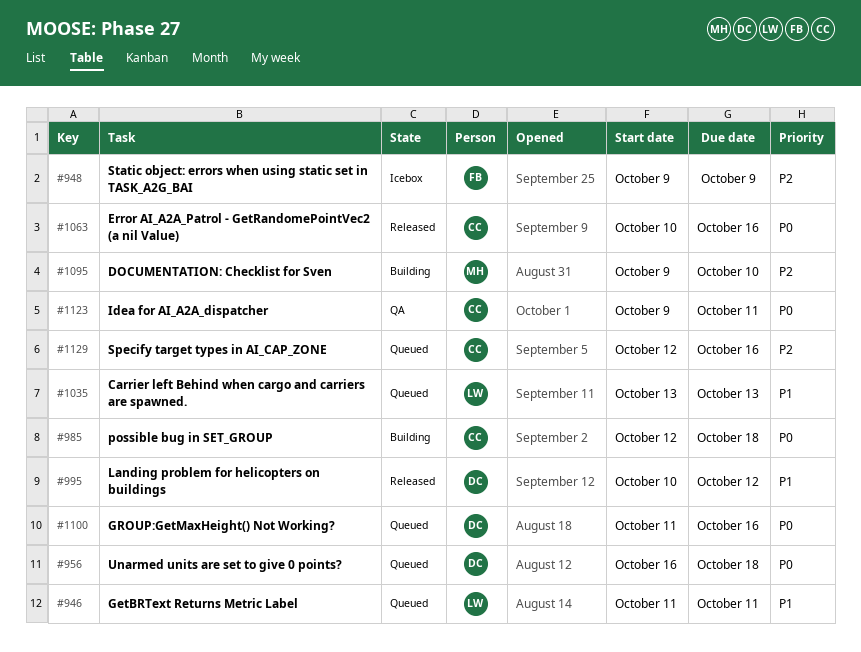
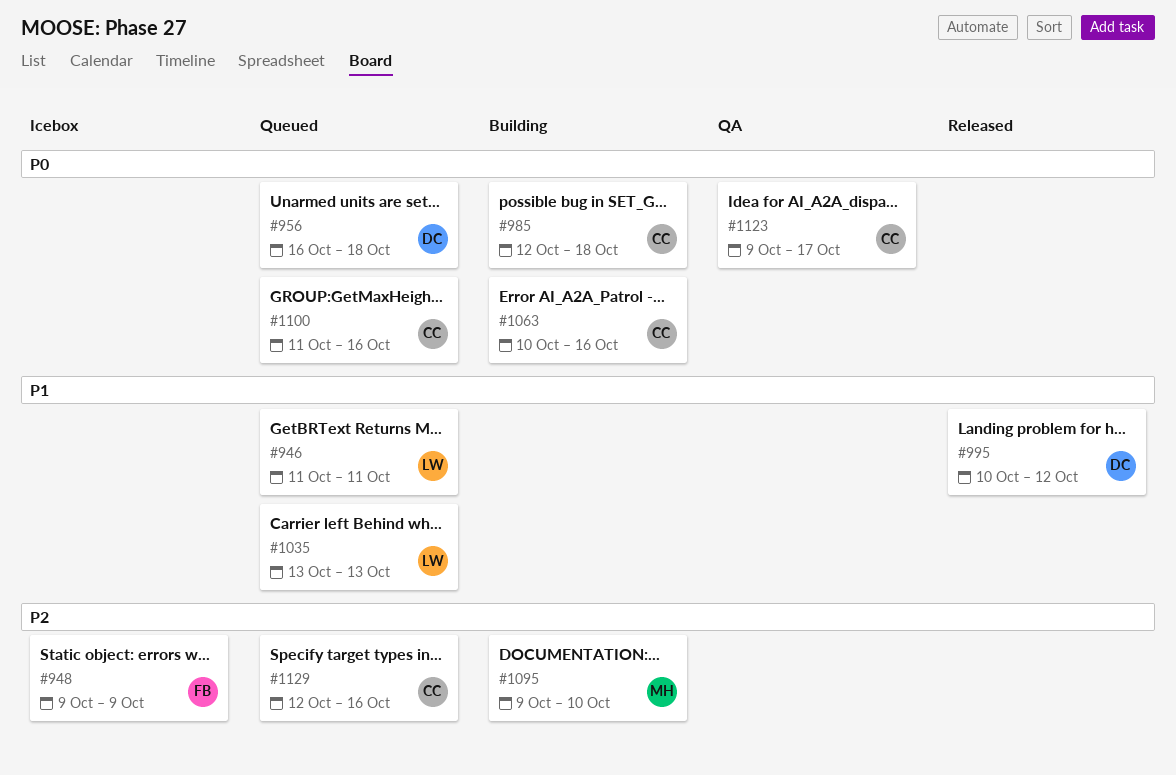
#1063, status: Released -> Building
#1100, owner: DC -> CC
#1123, due: Oct 11 -> Oct 17

